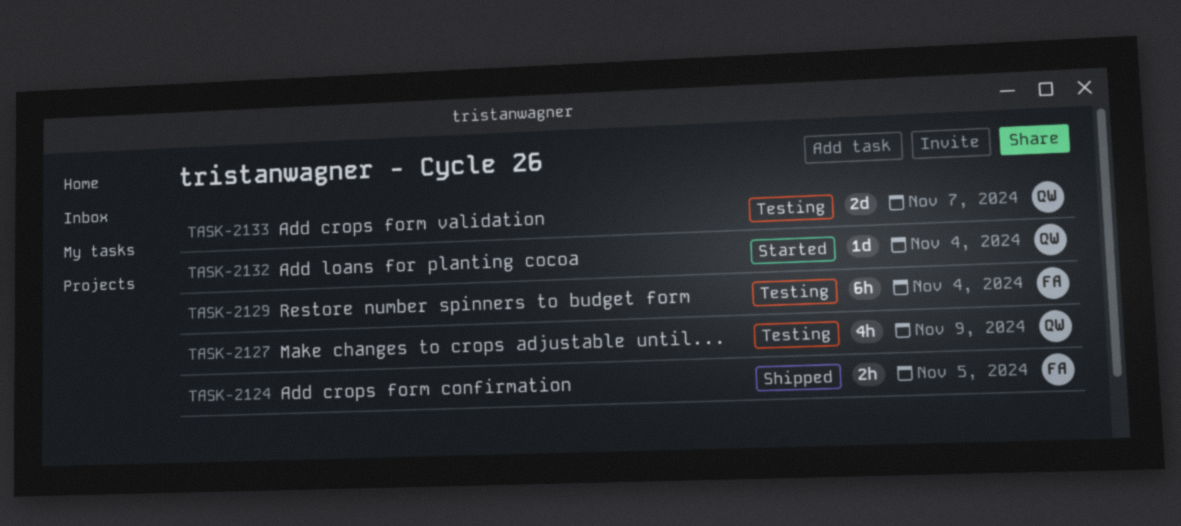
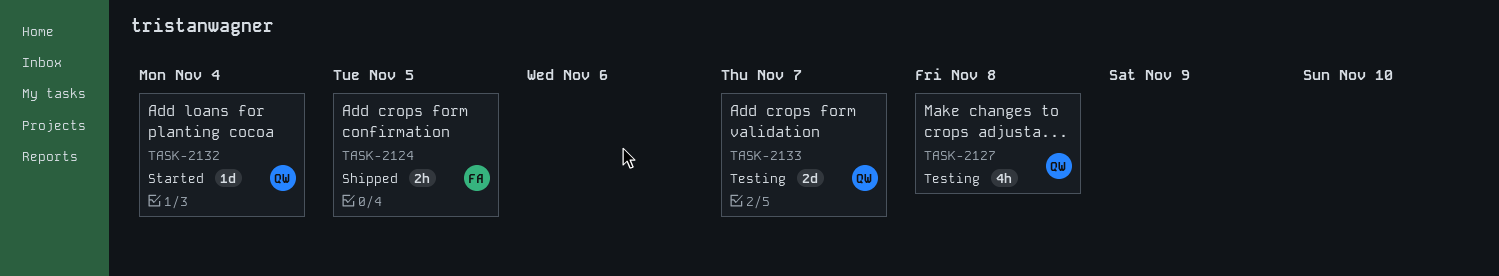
TASK-2127, due: Nov 9 -> Nov 8
TASK-2129: present -> none

